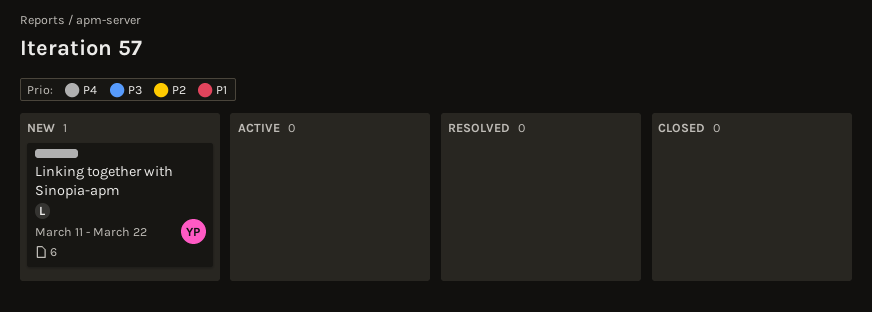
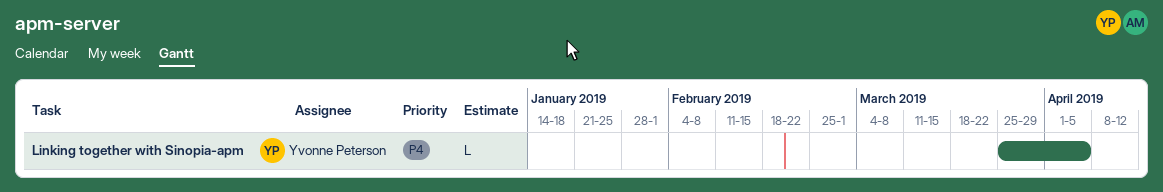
Linking together with Sinopia-apm, start: Mar 11 -> Mar 25
Linking together with Sinopia-apm, due: Mar 22 -> Apr 5

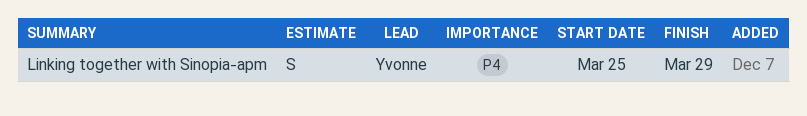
Linking together with Sinopia-apm, estimate: L -> S
Linking together with Sinopia-apm, due: Apr 5 -> Mar 29

